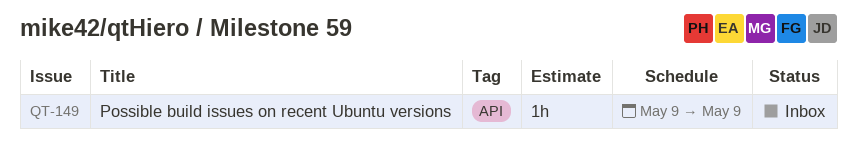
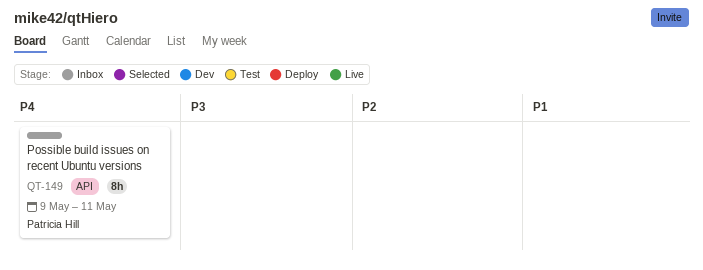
QT-149, estimate: 1h -> 8h
QT-149, due: May 9 -> May 11

